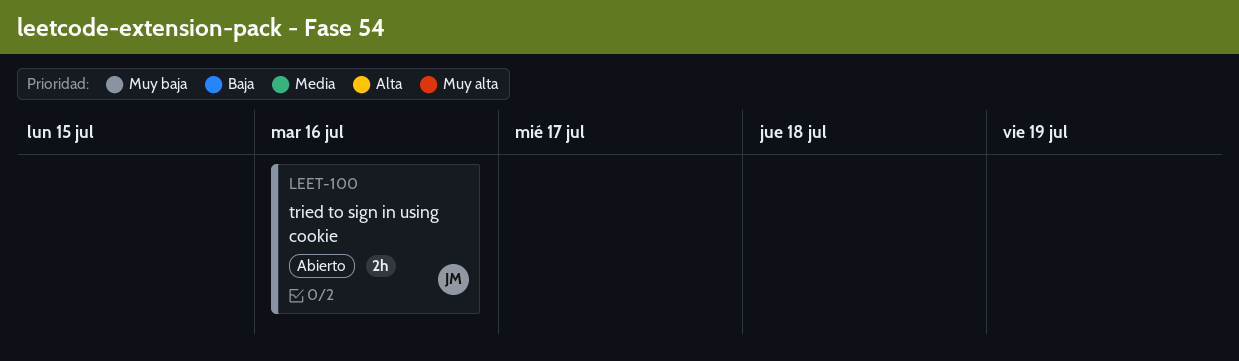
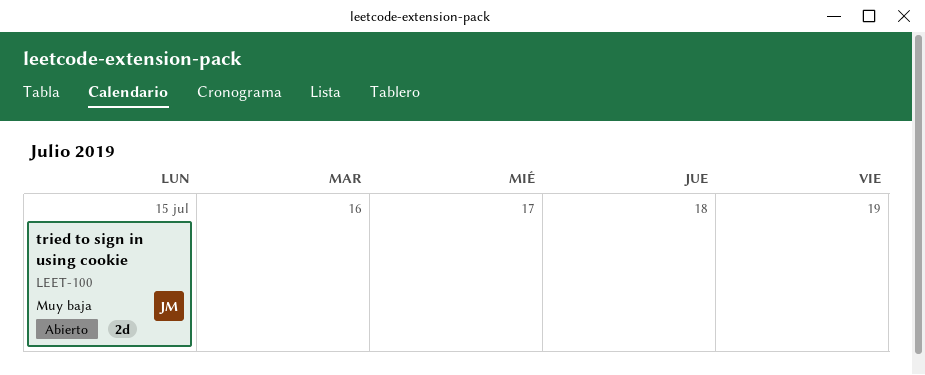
LEET-100, estimate: 2h -> 2d
LEET-100, due: Jul 16 -> Jul 15

